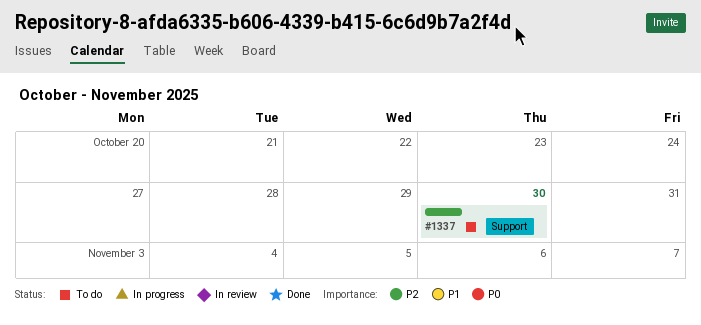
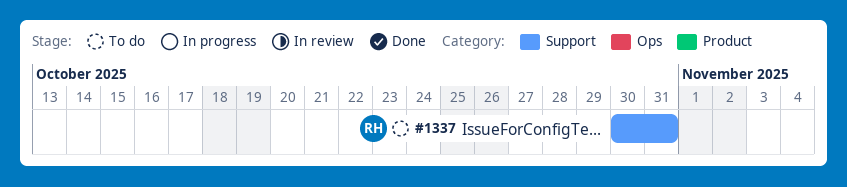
#1337, due: Oct 30 -> Oct 31

